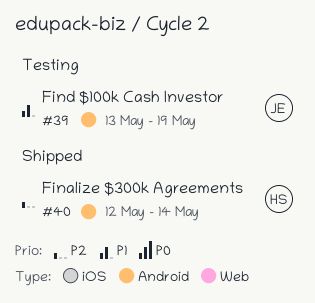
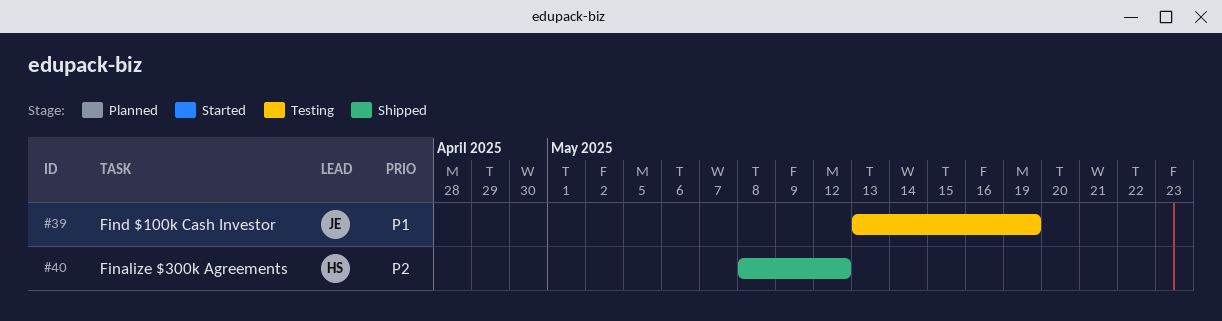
#40, start: May 12 -> May 8
#40, due: May 14 -> May 12

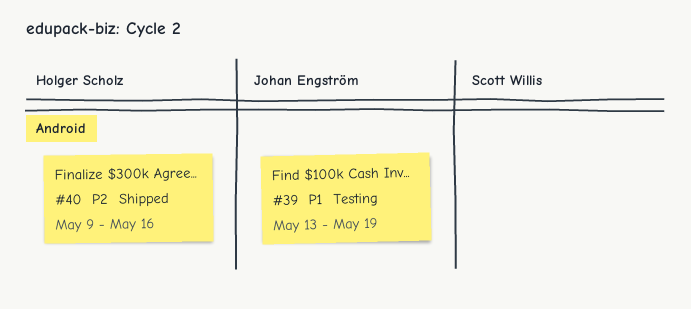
#40, start: May 8 -> May 9
#40, due: May 12 -> May 16

